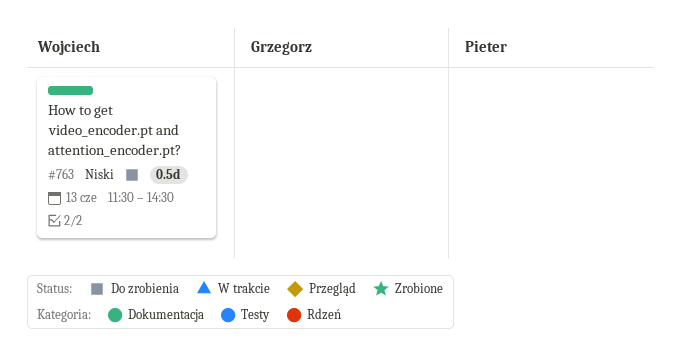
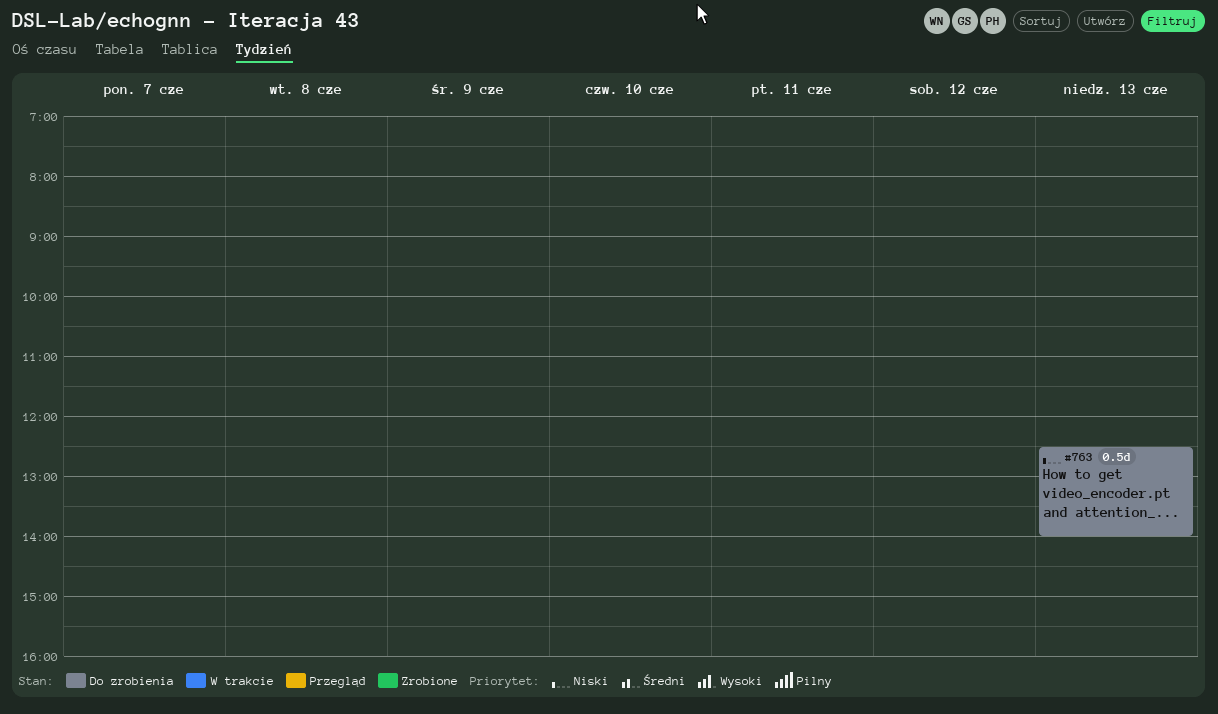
#763, begins: 11:30 -> 12:30
#763, ends: 14:30 -> 14:00

